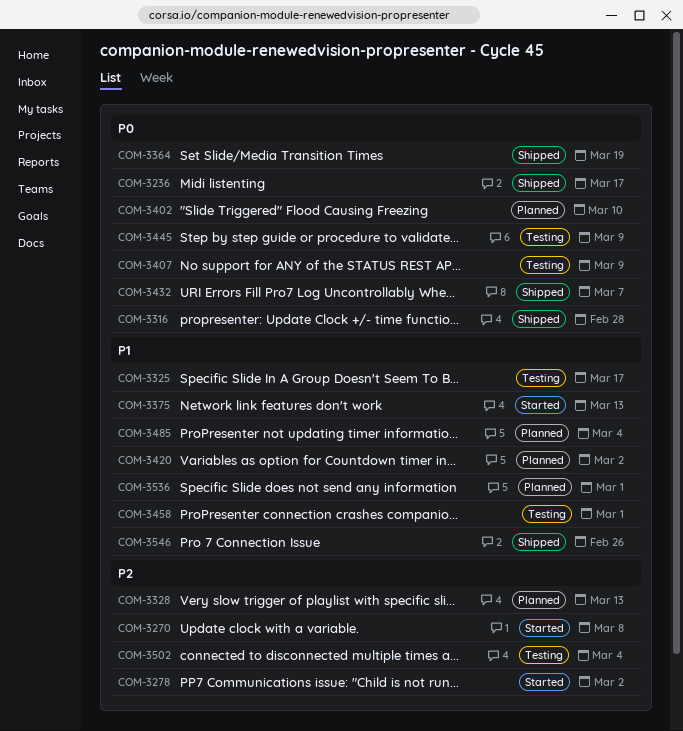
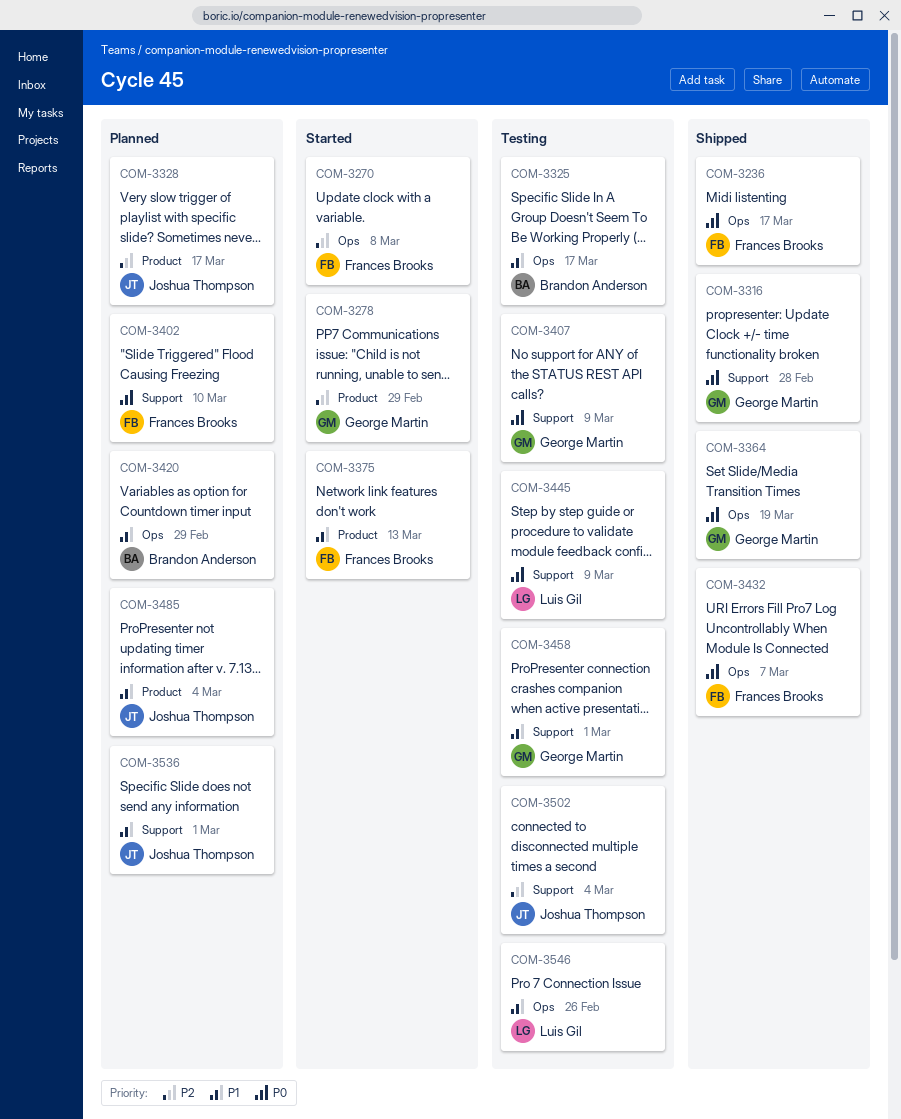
COM-3278, due: Mar 2 -> Feb 29
COM-3328, due: Mar 13 -> Mar 17
COM-3420, due: Mar 2 -> Feb 29
COM-3546, status: Shipped -> Testing

